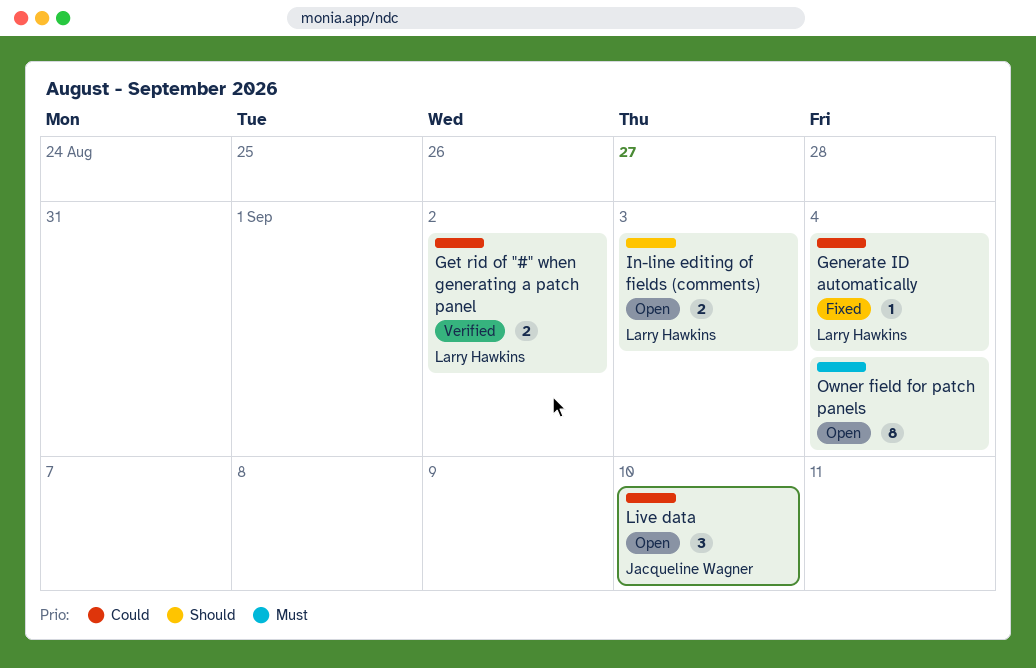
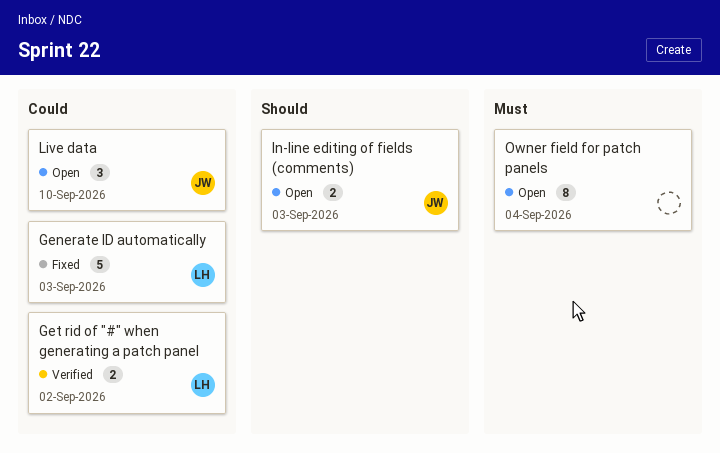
Generate ID automatically, estimate: 1 -> 5
Generate ID automatically, due: Sep 4 -> Sep 3
In-line editing of fields (comments), owner: Larry Hawkins -> Jacqueline Wagner

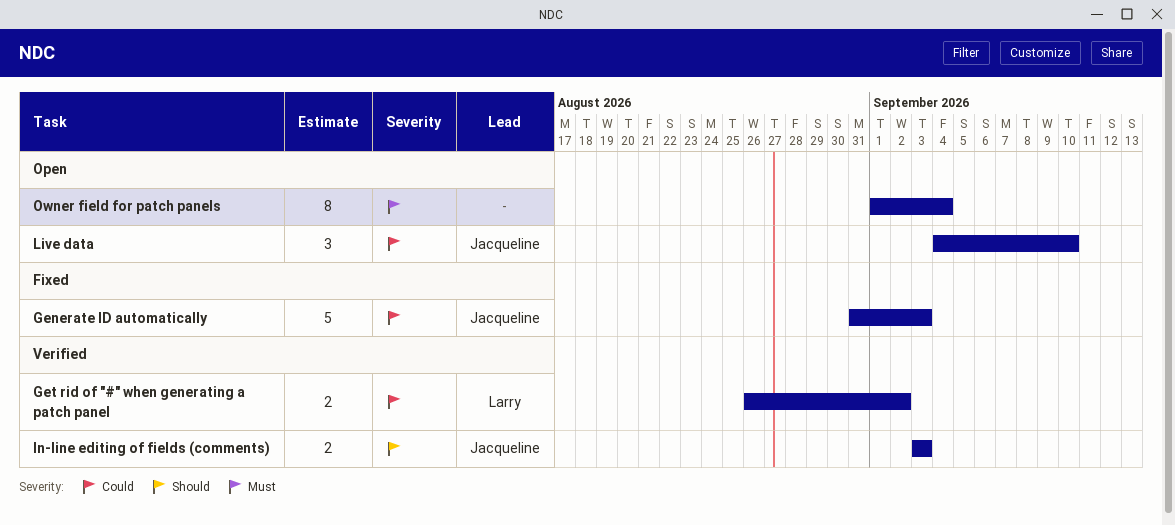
Generate ID automatically, owner: Larry -> Jacqueline
In-line editing of fields (comments), status: Open -> Verified

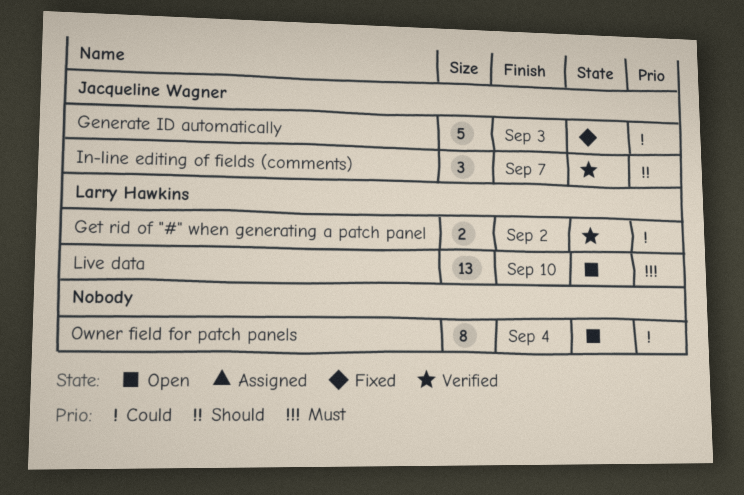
In-line editing of fields (comments), estimate: 2 -> 3
In-line editing of fields (comments), due: Sep 3 -> Sep 7
Live data, owner: Jacqueline Wagner -> Larry Hawkins
Live data, priority: Could -> Must
Live data, estimate: 3 -> 13
Owner field for patch panels, priority: Must -> Could

